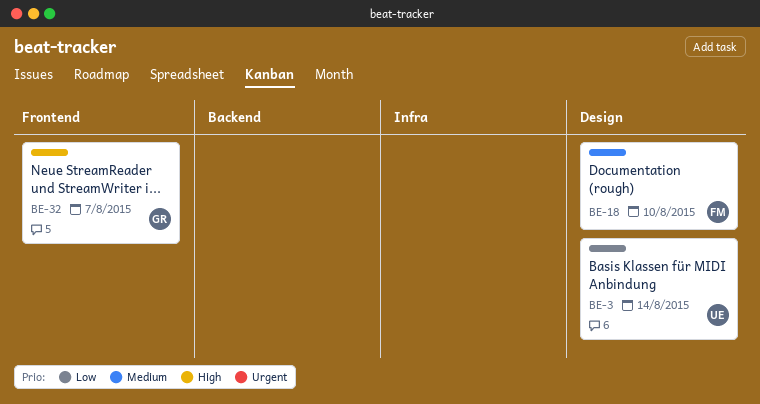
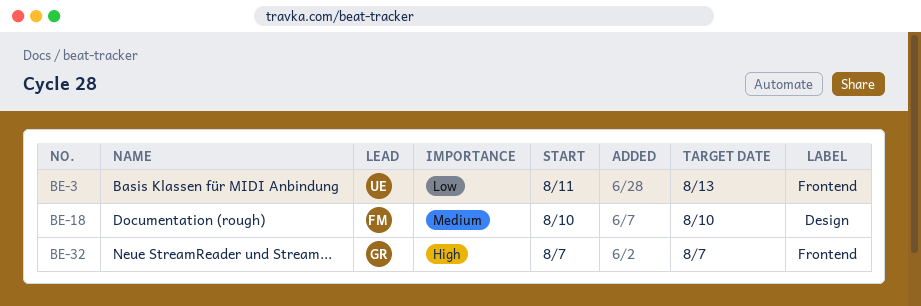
BE-3, label: Design -> Frontend
BE-3, due: Aug 14 -> Aug 13

